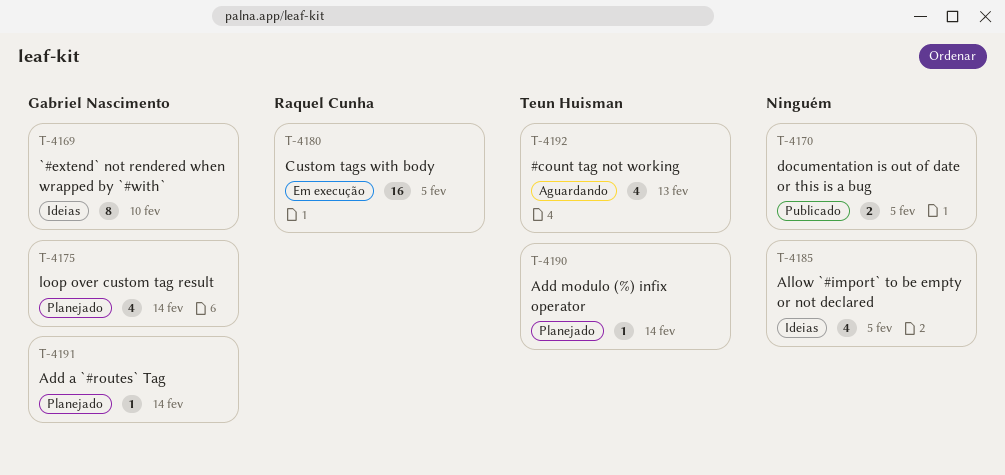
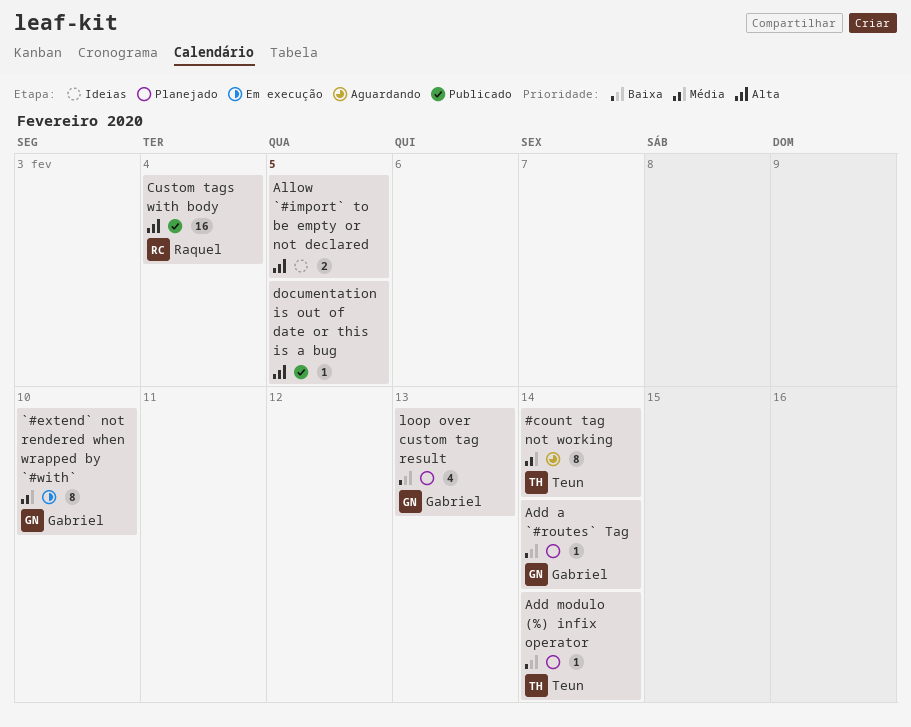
#count tag not working, estimate: 4 -> 8
#count tag not working, due: Feb 13 -> Feb 14
`#extend` not rendered when wrapped by `#with`, status: Ideias -> Em execução
Allow `#import` to be empty or not declared, estimate: 4 -> 2
Custom tags with body, status: Em execução -> Publicado
Custom tags with body, due: Feb 5 -> Feb 4
documentation is out of date or this is a bug, estimate: 2 -> 1
loop over custom tag result, due: Feb 14 -> Feb 13

